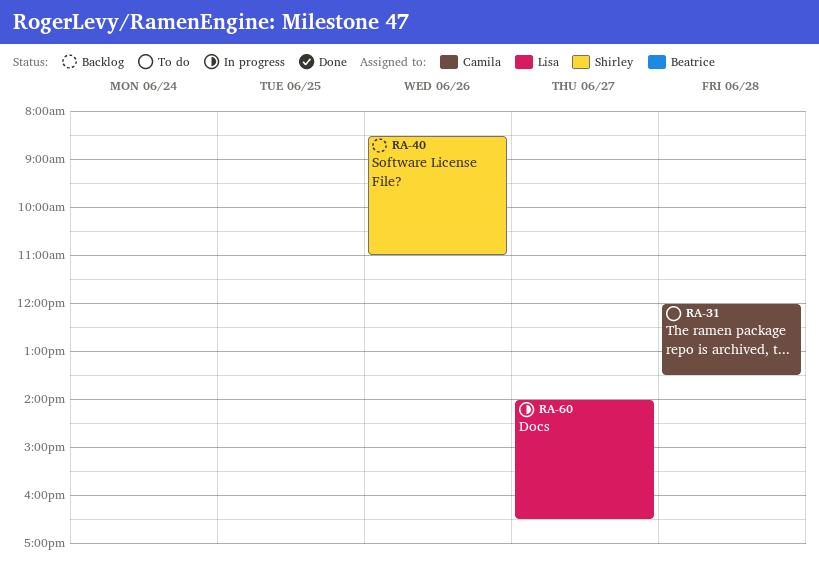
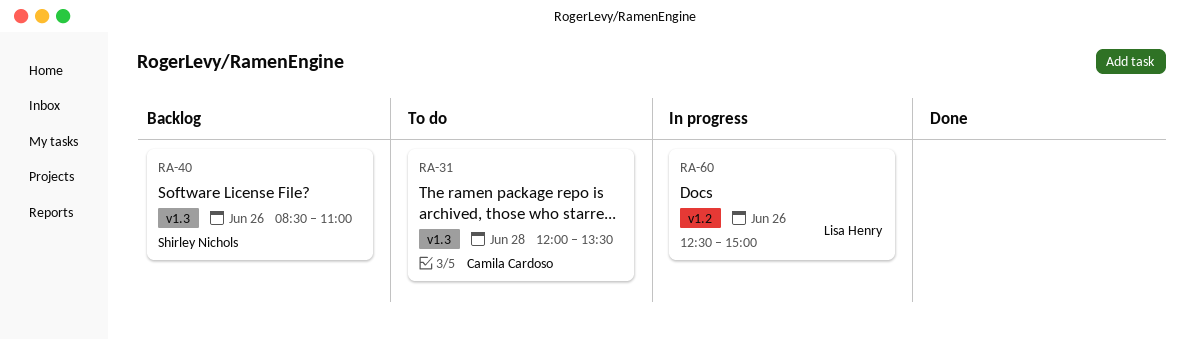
RA-60, day: Jun 27 -> Jun 26
RA-60, begins: 14:00 -> 12:30
RA-60, ends: 16:30 -> 15:00

